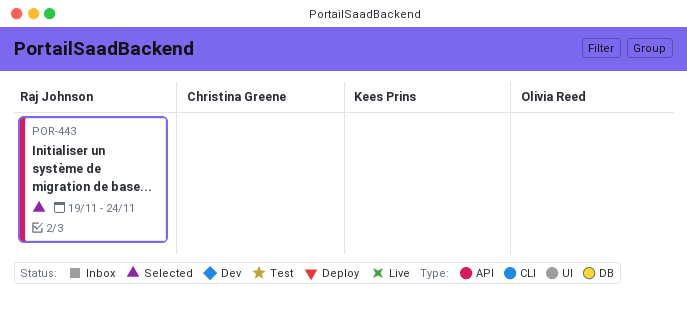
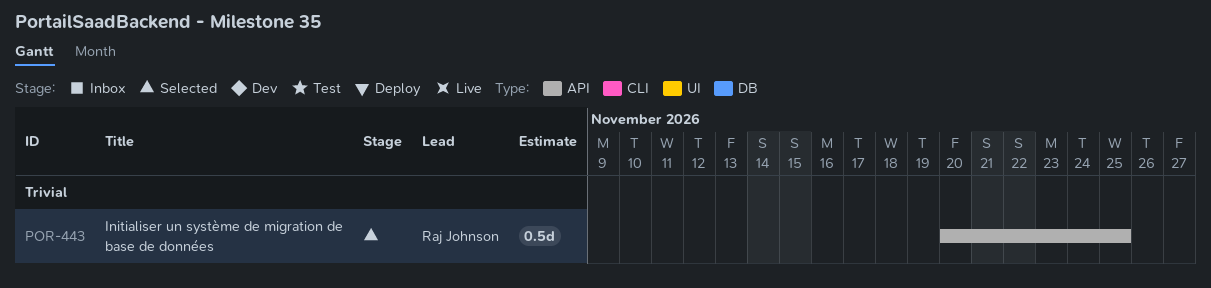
POR-443, start: Nov 19 -> Nov 20
POR-443, due: Nov 24 -> Nov 25

